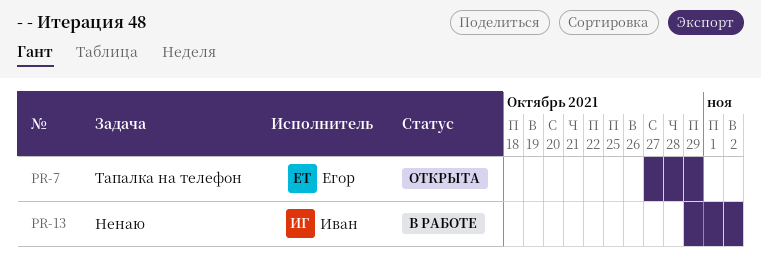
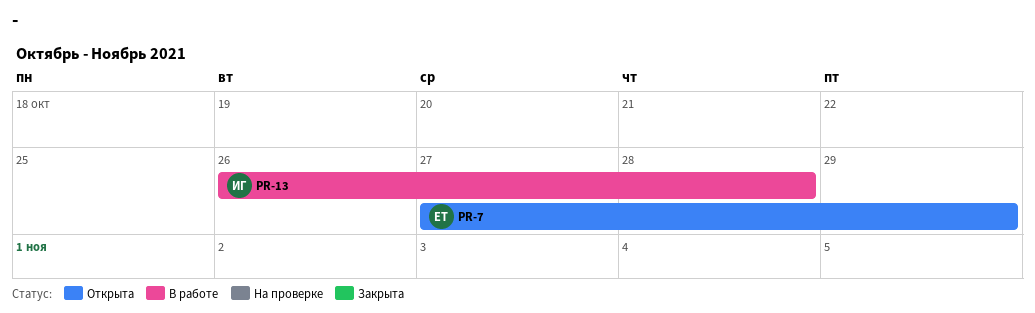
PR-13, start: Oct 29 -> Oct 26
PR-13, due: Nov 2 -> Oct 28

